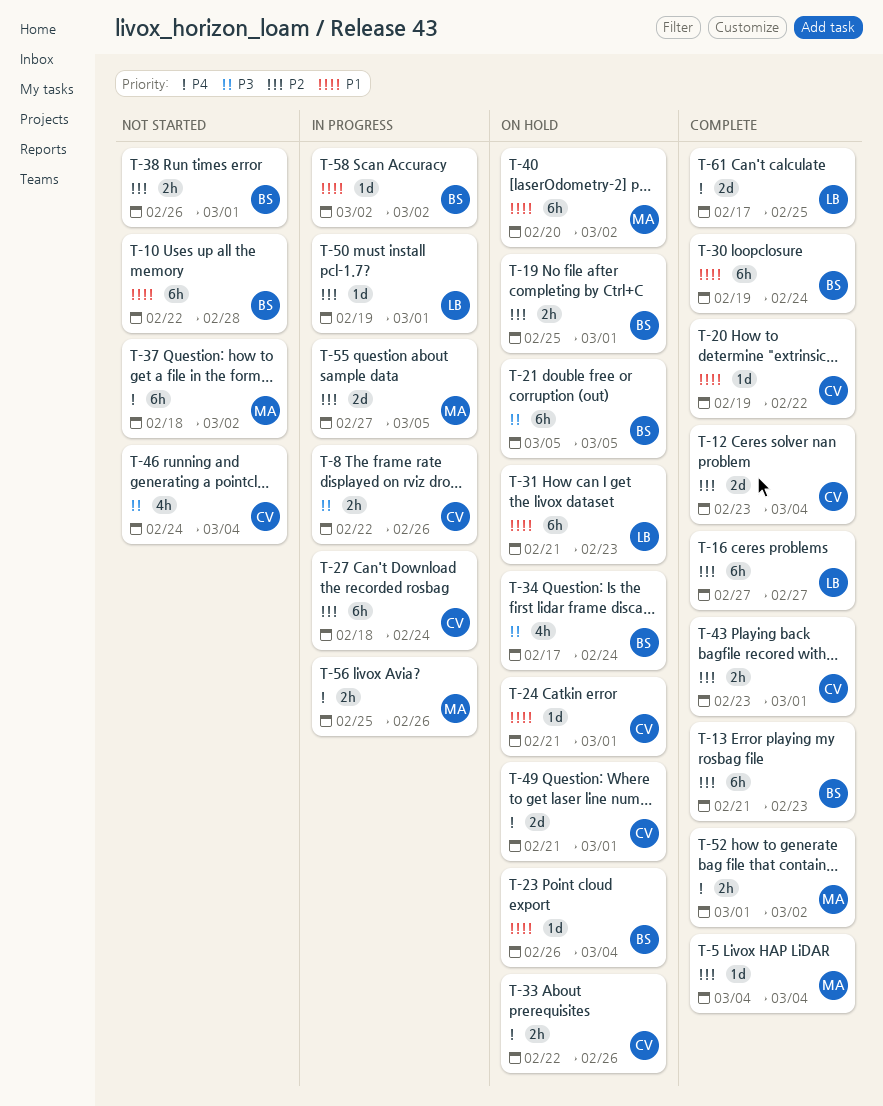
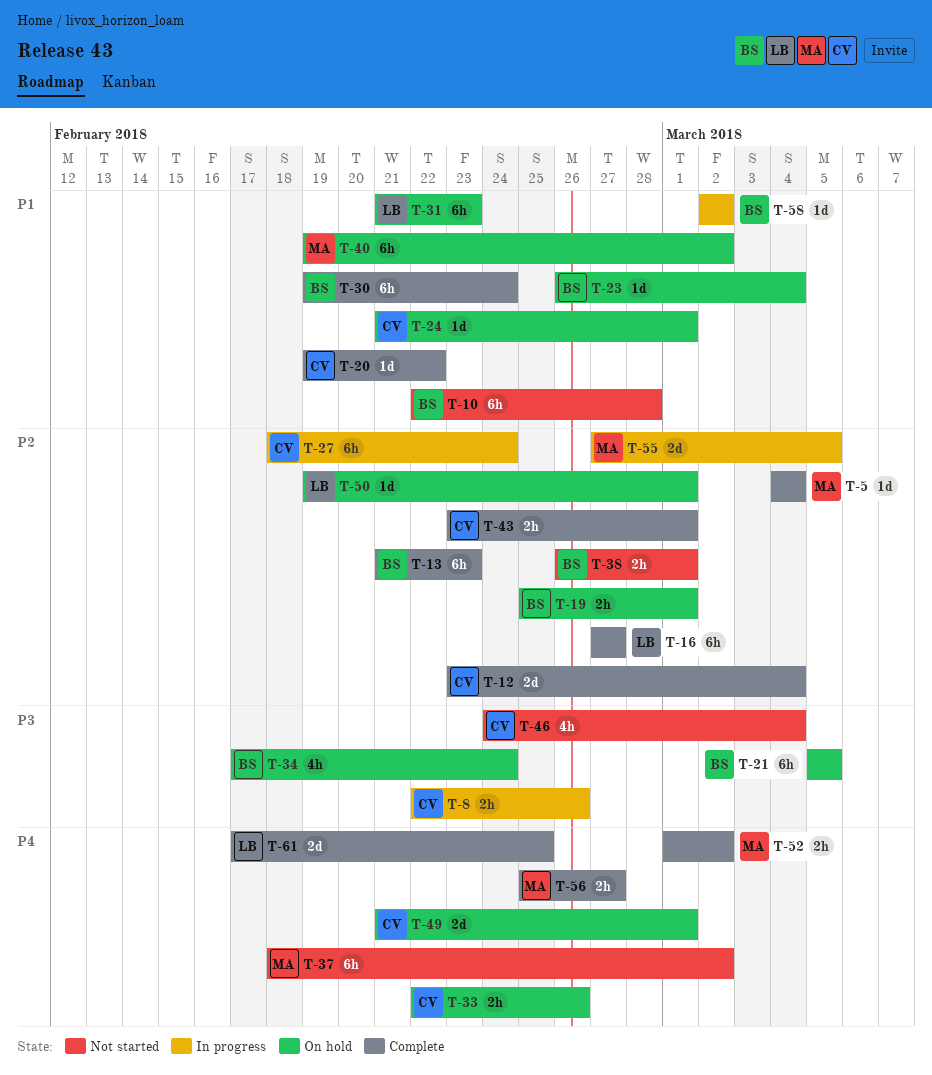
T-40, start: Feb 20 -> Feb 19
T-50, status: In progress -> On hold
T-56, status: In progress -> Complete
T-56, due: Feb 26 -> Feb 27

